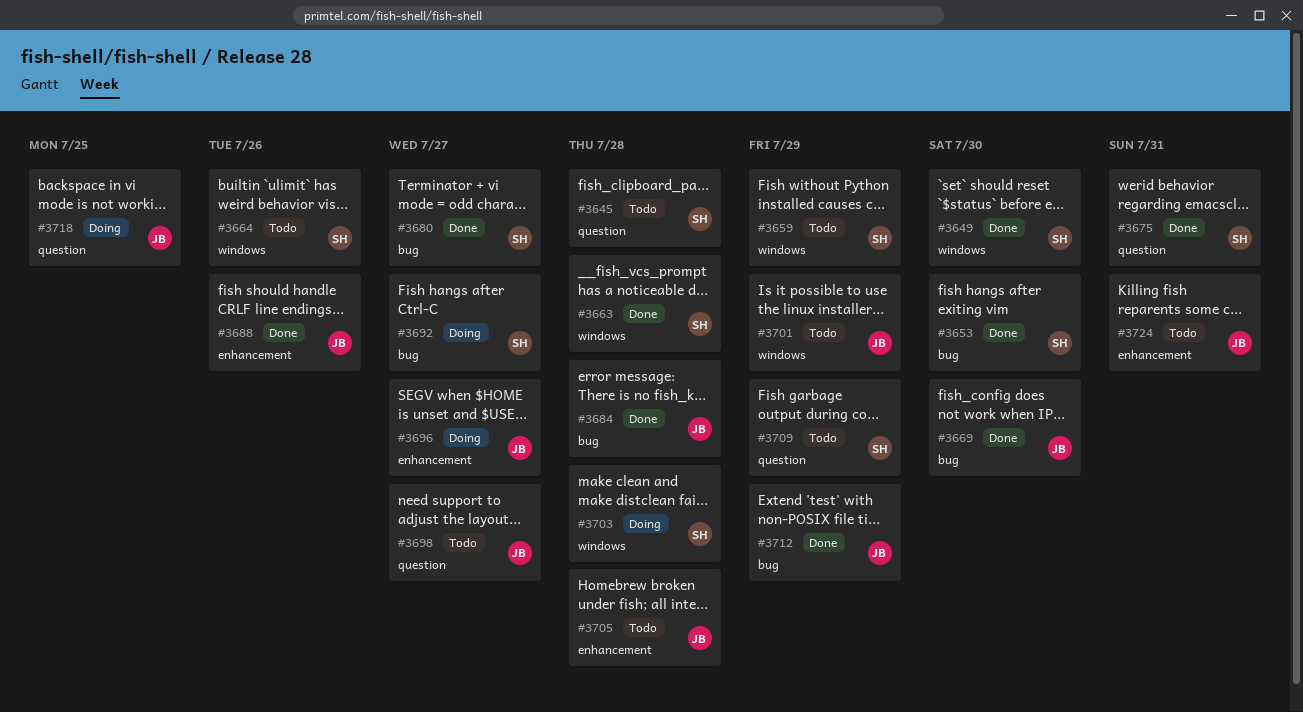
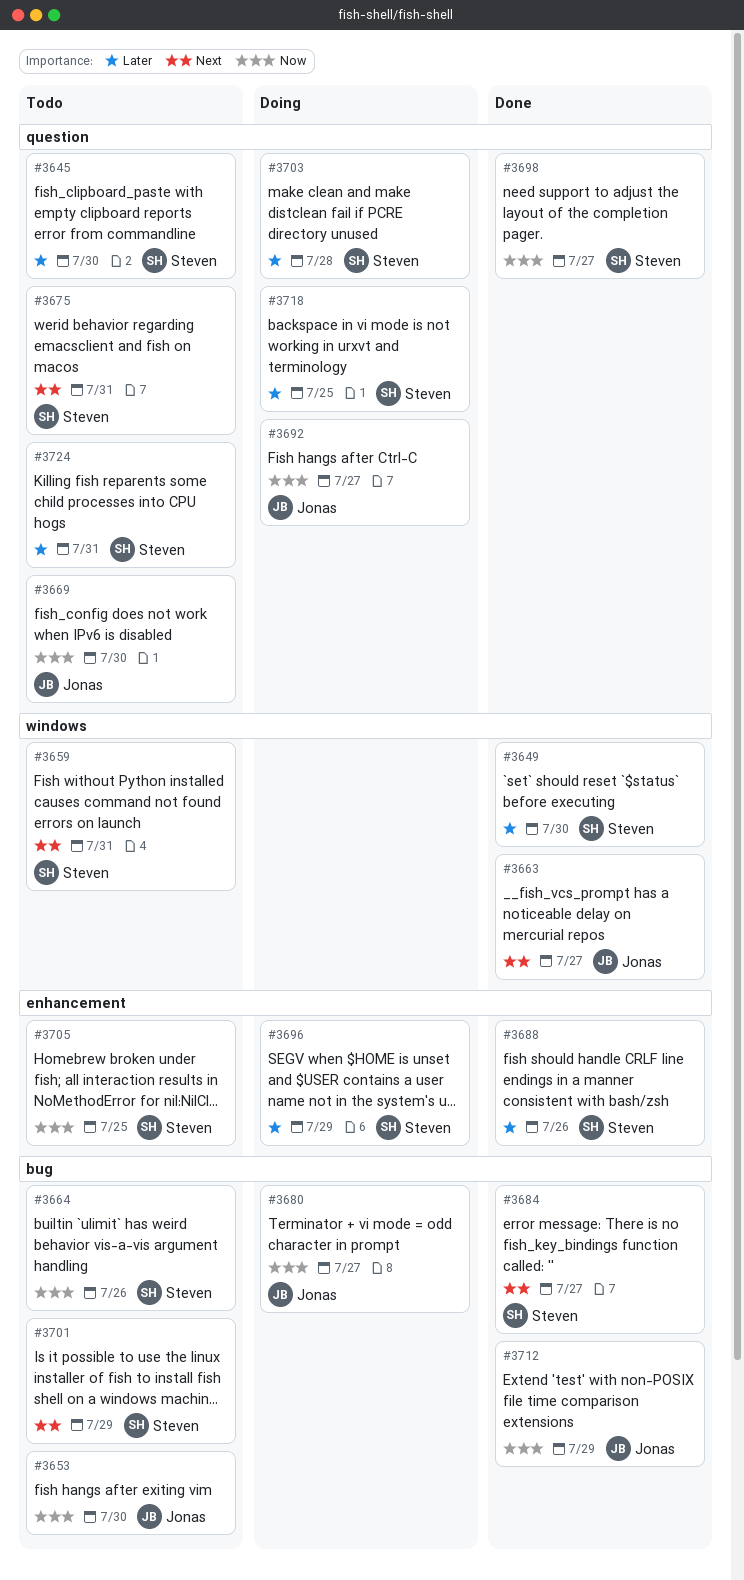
#3645, due: Jul 28 -> Jul 30
#3653, status: Done -> Todo
#3653, owner: Steven -> Jonas
#3659, due: Jul 29 -> Jul 31
#3663, owner: Steven -> Jonas
#3663, due: Jul 28 -> Jul 27
#3664, label: windows -> bug
#3669, status: Done -> Todo
#3669, label: bug -> question
#3675, status: Done -> Todo
#3680, status: Done -> Doing
#3680, owner: Steven -> Jonas
#3684, owner: Jonas -> Steven
#3684, due: Jul 28 -> Jul 27
#3688, owner: Jonas -> Steven
#3692, owner: Steven -> Jonas
#3692, label: bug -> question
#3696, owner: Jonas -> Steven
#3696, due: Jul 27 -> Jul 29
#3698, status: Todo -> Done
#3698, owner: Jonas -> Steven
#3701, owner: Jonas -> Steven
#3701, label: windows -> bug
#3703, label: windows -> question
#3705, owner: Jonas -> Steven
#3705, due: Jul 28 -> Jul 25
#3709: present -> none
#3718, owner: Jonas -> Steven
#3724, owner: Jonas -> Steven
#3724, label: enhancement -> question

